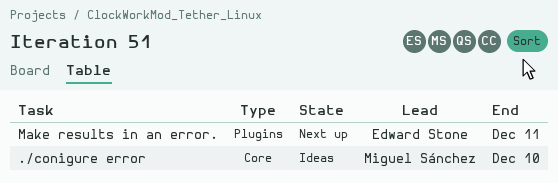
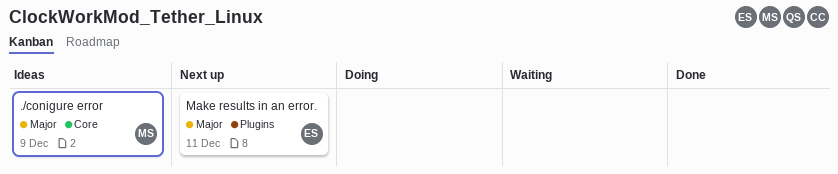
./conigure error, due: Dec 10 -> Dec 9

